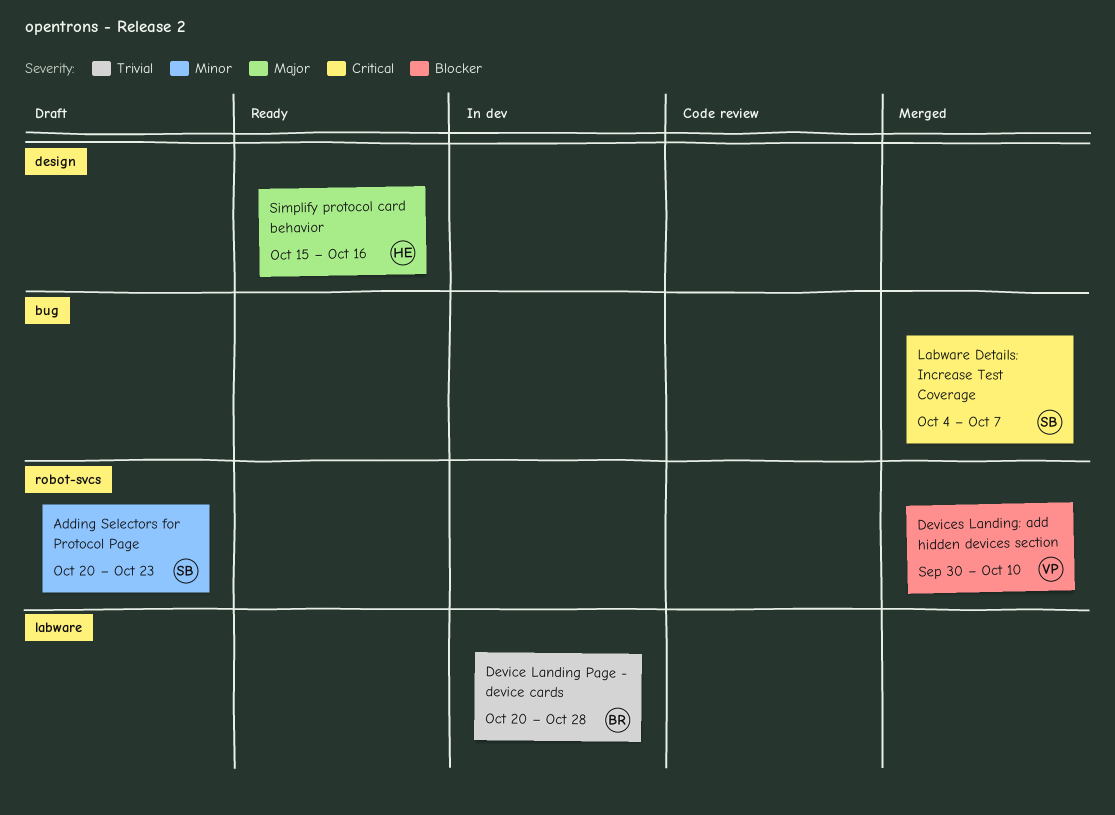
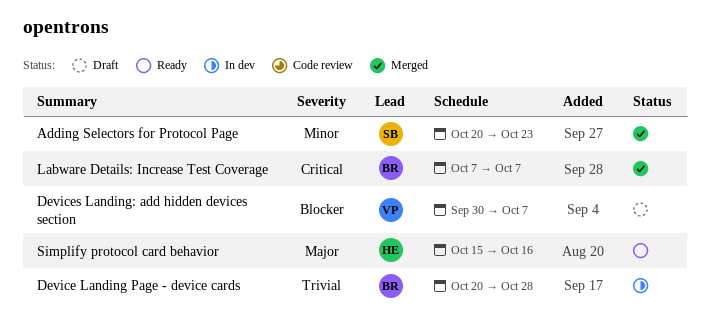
Adding Selectors for Protocol Page, status: Draft -> Merged
Devices Landing: add hidden devices section, status: Merged -> Draft
Devices Landing: add hidden devices section, due: Oct 10 -> Oct 7
Labware Details: Increase Test Coverage, owner: SB -> BR
Labware Details: Increase Test Coverage, start: Oct 4 -> Oct 7

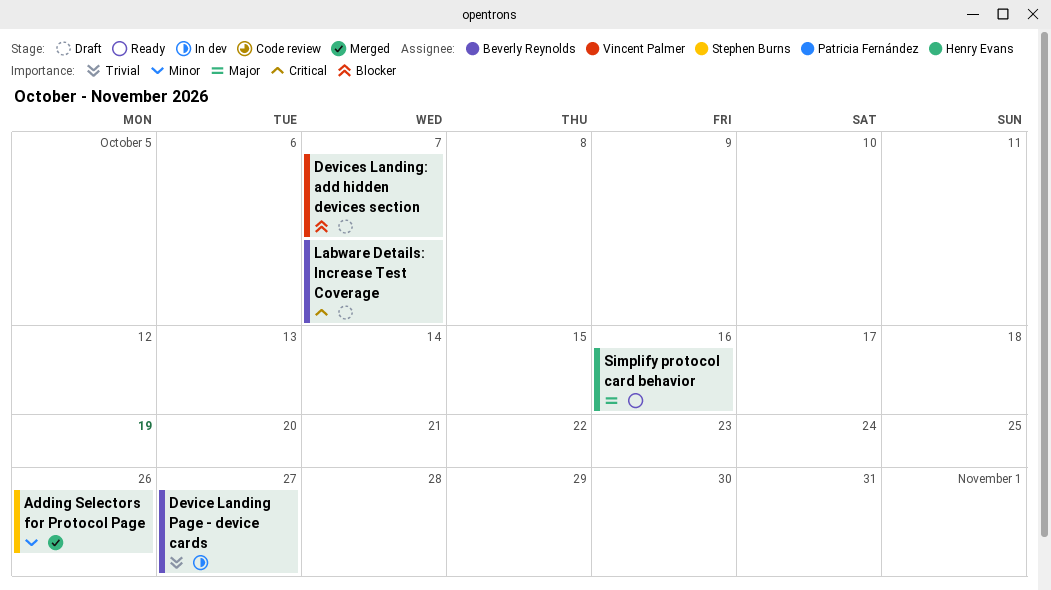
Adding Selectors for Protocol Page, due: Oct 23 -> Oct 26
Device Landing Page - device cards, due: Oct 28 -> Oct 27
Labware Details: Increase Test Coverage, status: Merged -> Draft

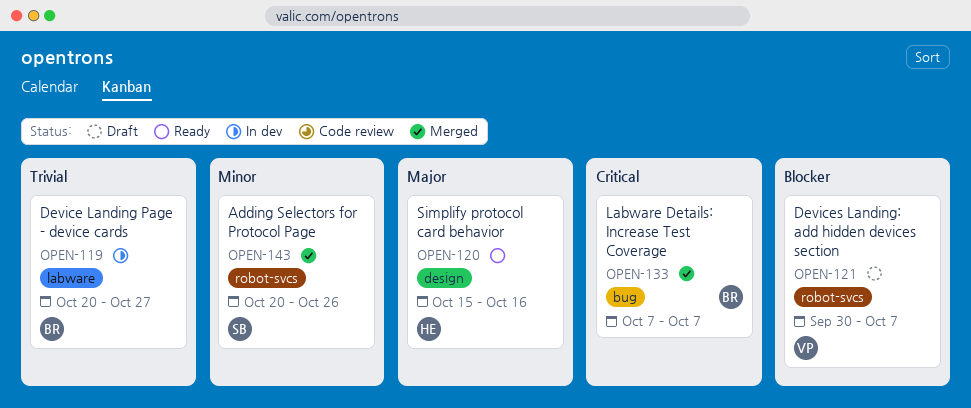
Labware Details: Increase Test Coverage, status: Draft -> Merged

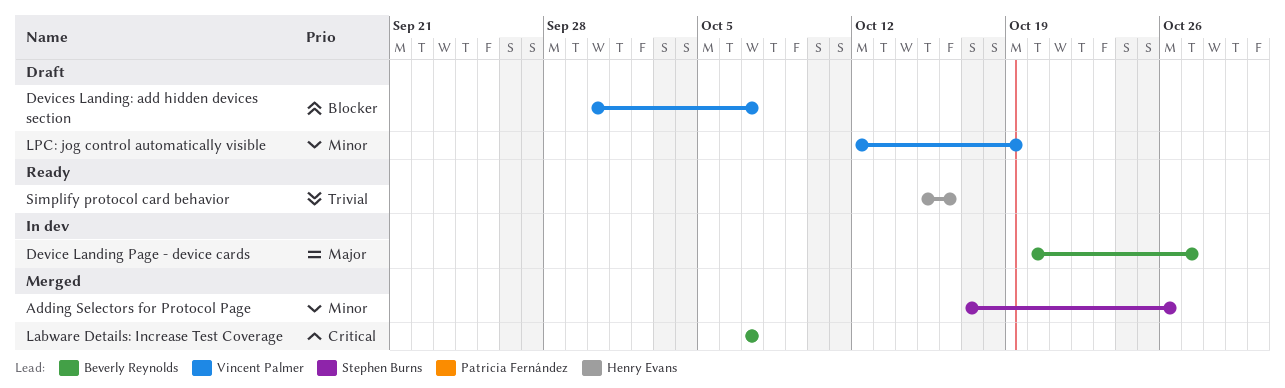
Adding Selectors for Protocol Page, start: Oct 20 -> Oct 17
Device Landing Page - device cards, priority: Trivial -> Major
LPC: jog control automatically visible: none -> present
Simplify protocol card behavior, priority: Major -> Trivial

